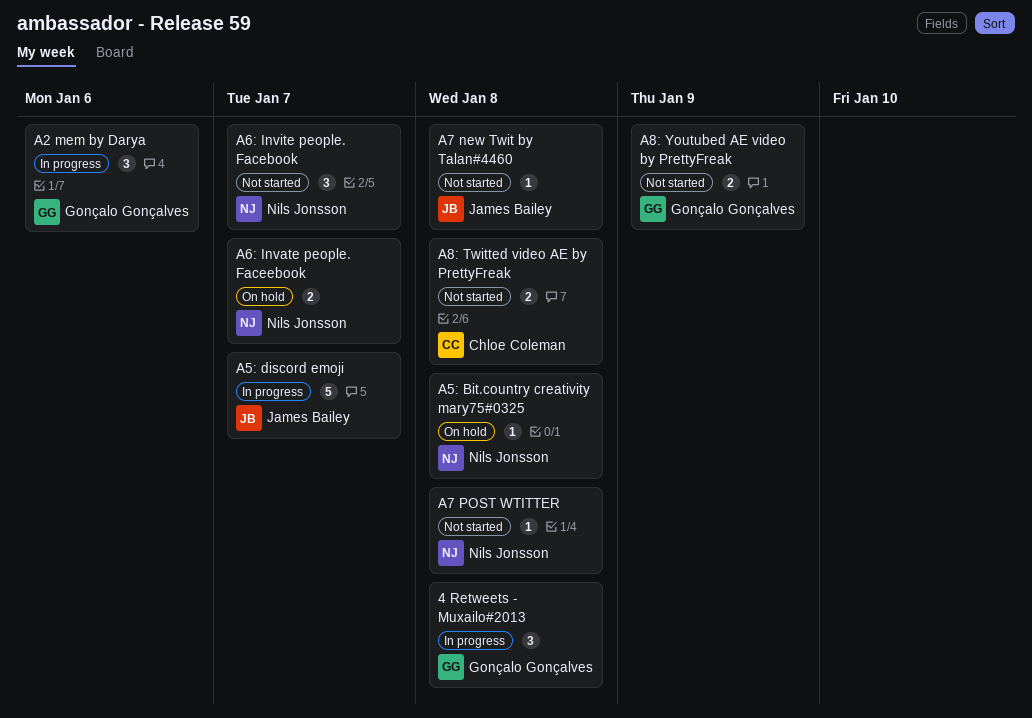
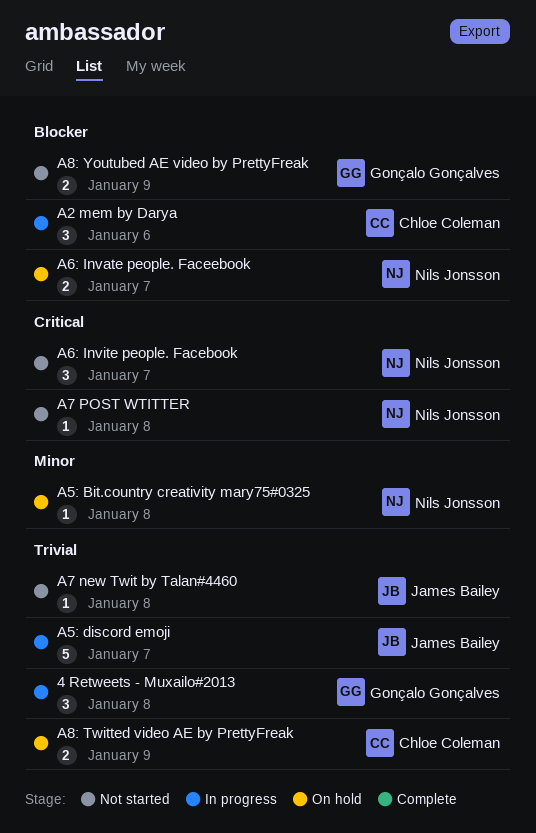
A2 mem by Darya, owner: Gonçalo Gonçalves -> Chloe Coleman
A8: Twitted video AE by PrettyFreak, status: Not started -> On hold
A8: Twitted video AE by PrettyFreak, due: Jan 8 -> Jan 9

